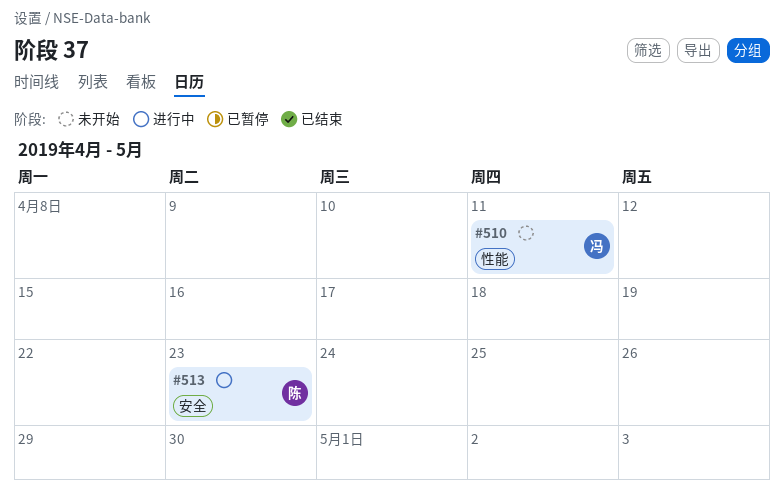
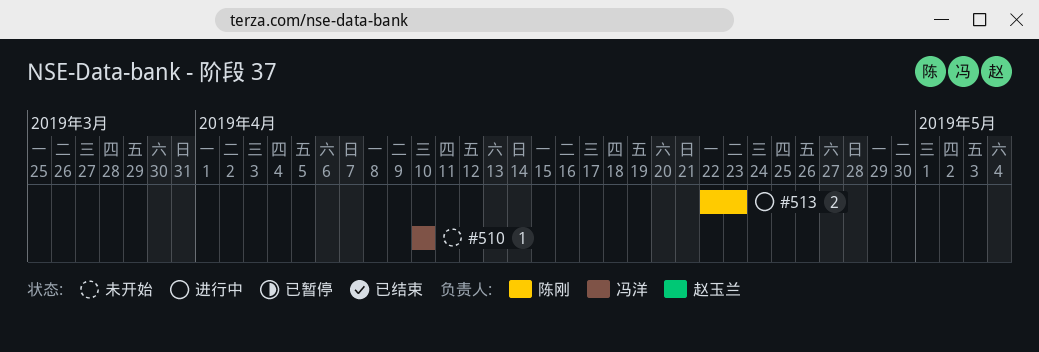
#510, due: Apr 11 -> Apr 10

